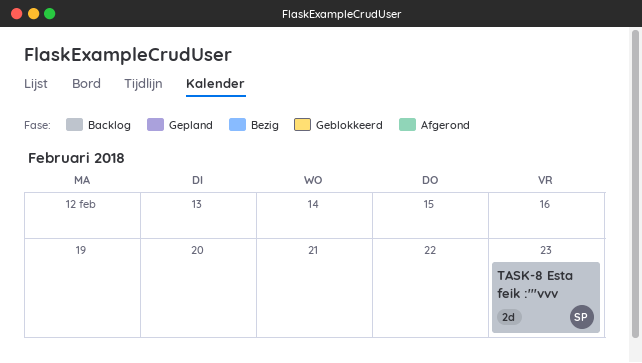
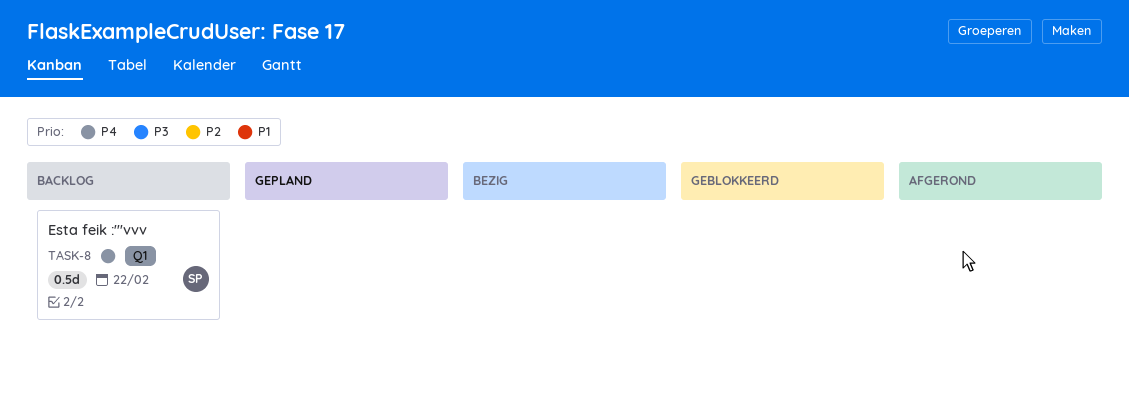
TASK-8, estimate: 2d -> 0.5d
TASK-8, due: Feb 23 -> Feb 22

